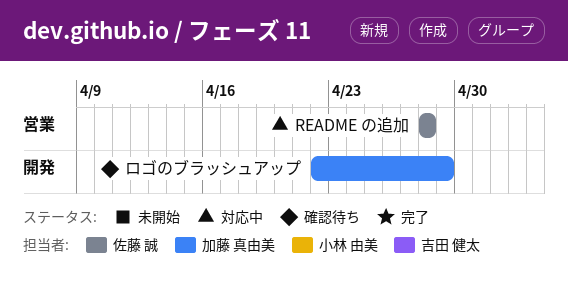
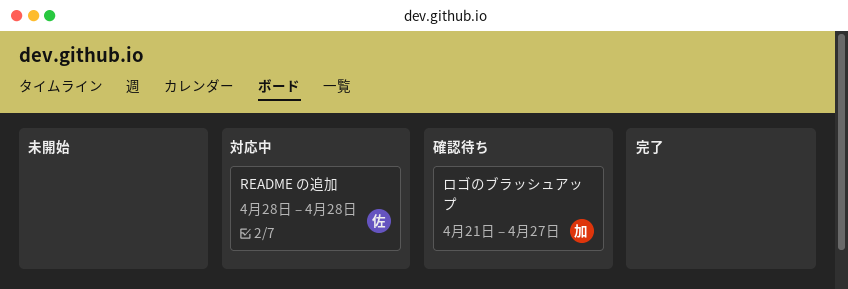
ロゴのブラッシュアップ, start: Apr 22 -> Apr 21
ロゴのブラッシュアップ, due: Apr 29 -> Apr 27

